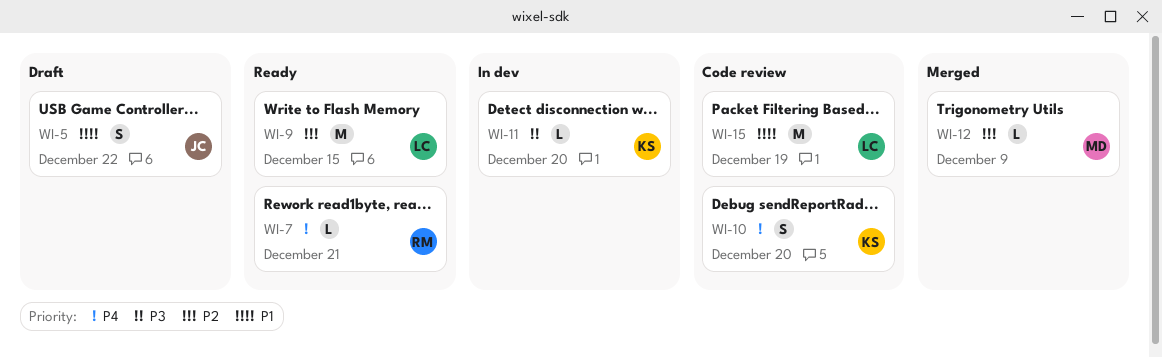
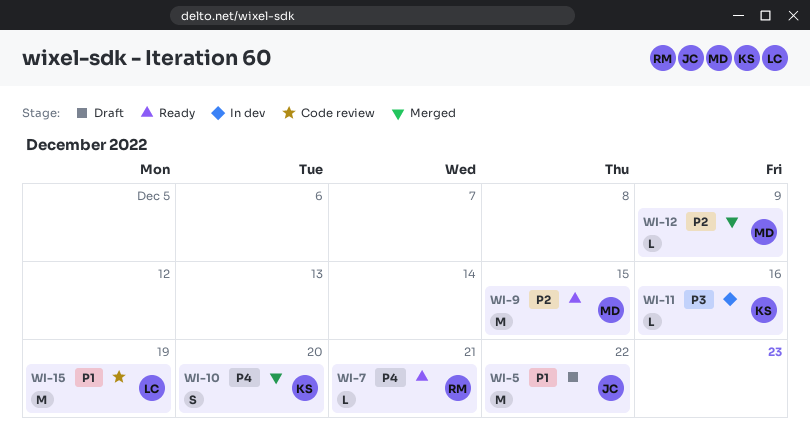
WI-5, estimate: S -> M
WI-9, owner: LC -> MD
WI-10, status: Code review -> Merged
WI-11, due: Dec 20 -> Dec 16

